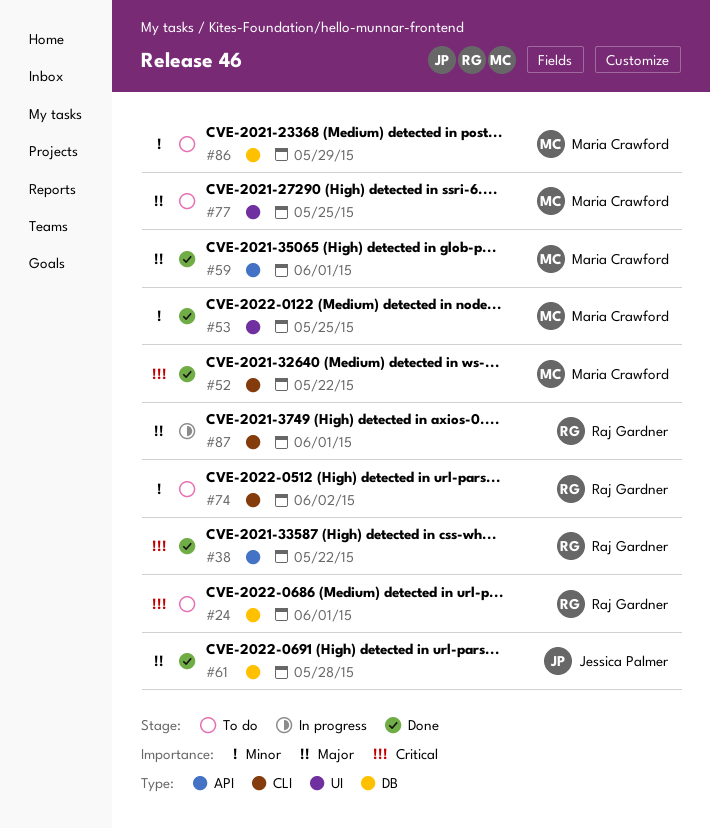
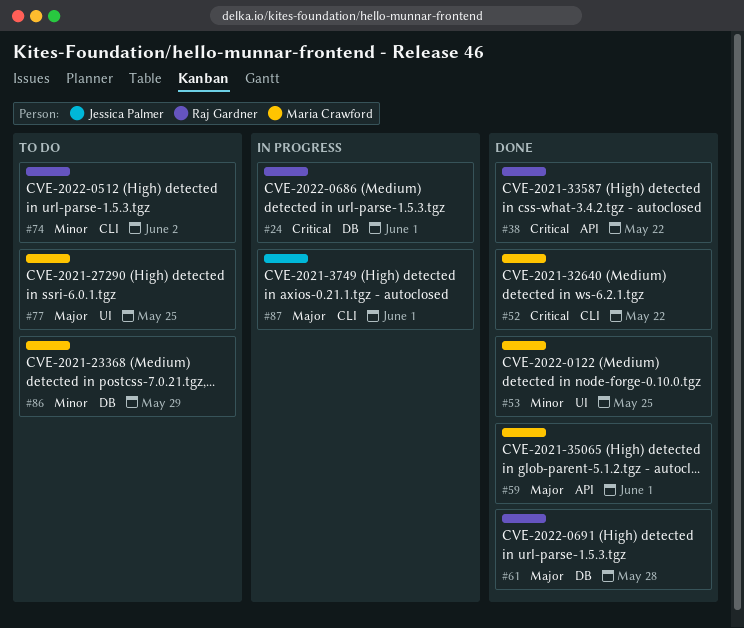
#24, status: To do -> In progress
#61, owner: Jessica Palmer -> Raj Gardner
#87, owner: Raj Gardner -> Jessica Palmer

